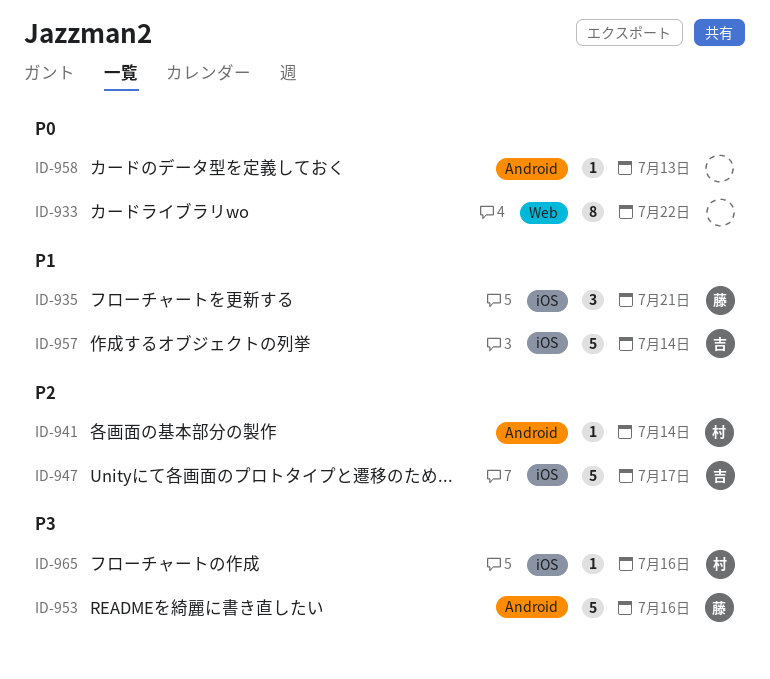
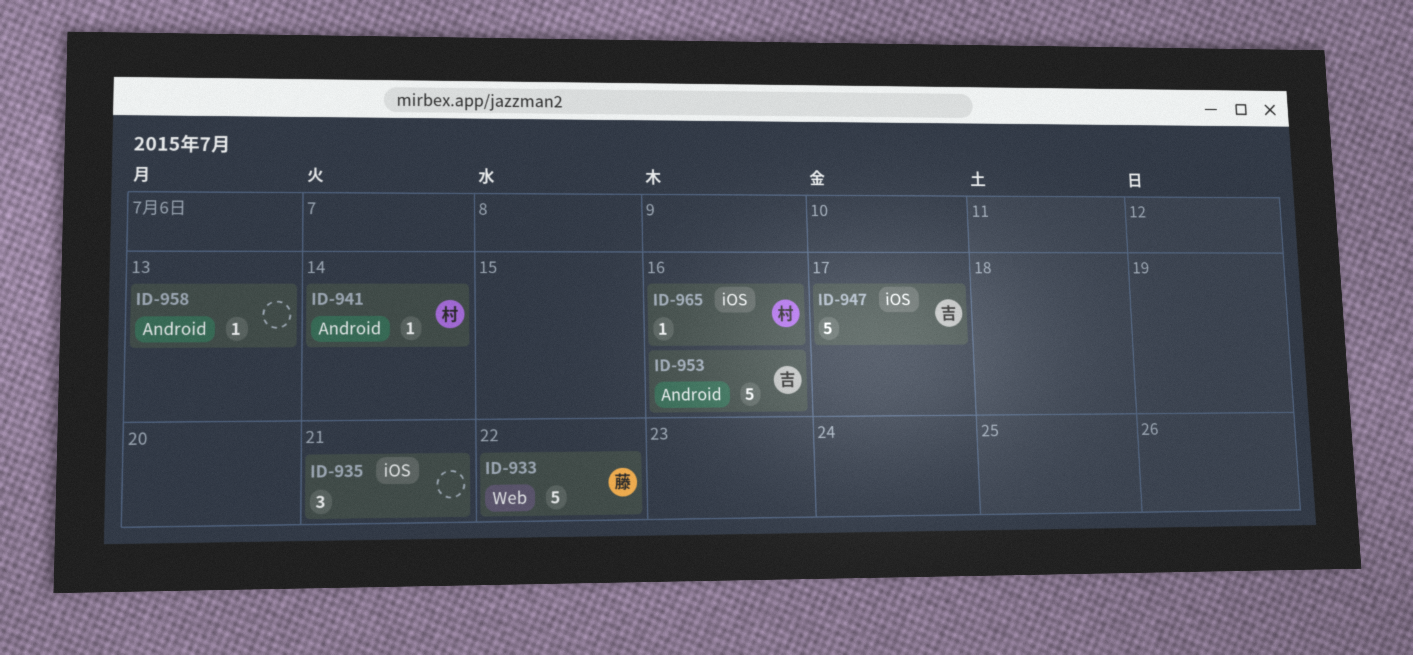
ID-933, owner: none -> 藤
ID-933, estimate: 8 -> 5
ID-935, owner: 藤 -> none
ID-953, owner: 藤 -> 吉
ID-957: present -> none

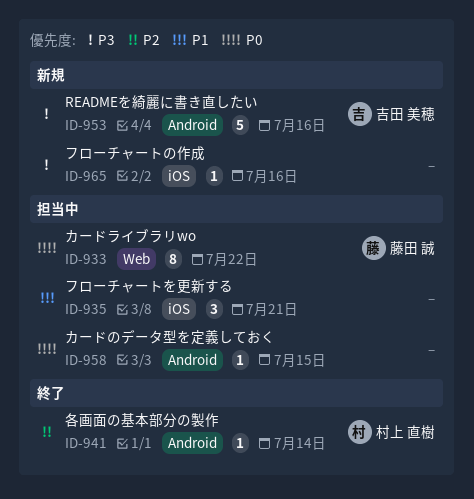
ID-933, estimate: 5 -> 8
ID-947: present -> none
ID-958, due: Jul 13 -> Jul 15
ID-965, owner: 村上 直樹 -> none

